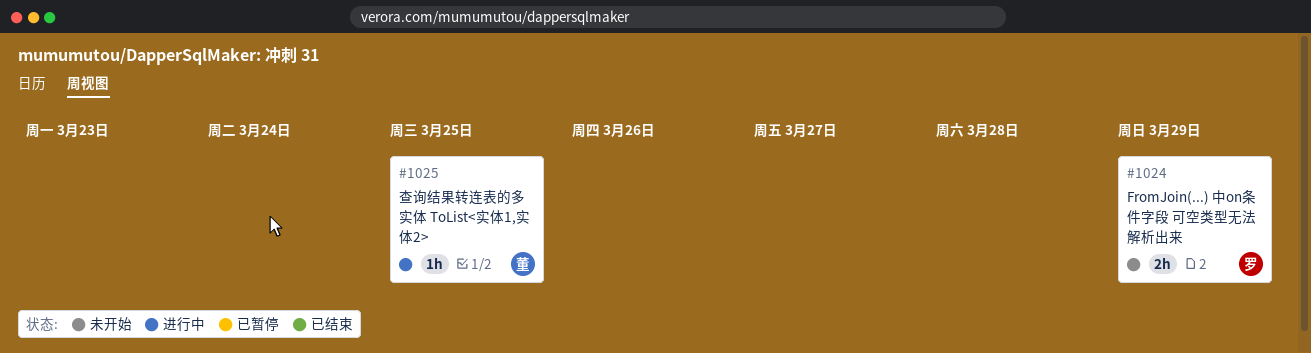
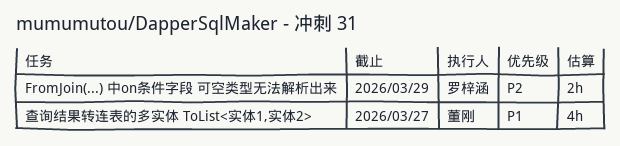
查询结果转连表的多实体 ToList<实体1,实体2>, estimate: 1h -> 4h
查询结果转连表的多实体 ToList<实体1,实体2>, due: Mar 25 -> Mar 27

